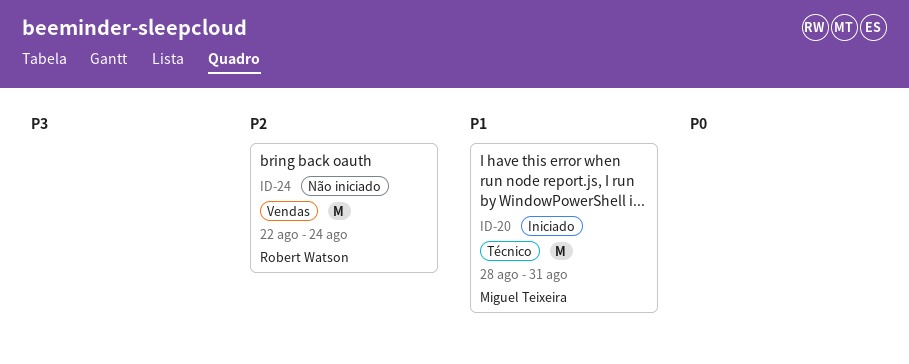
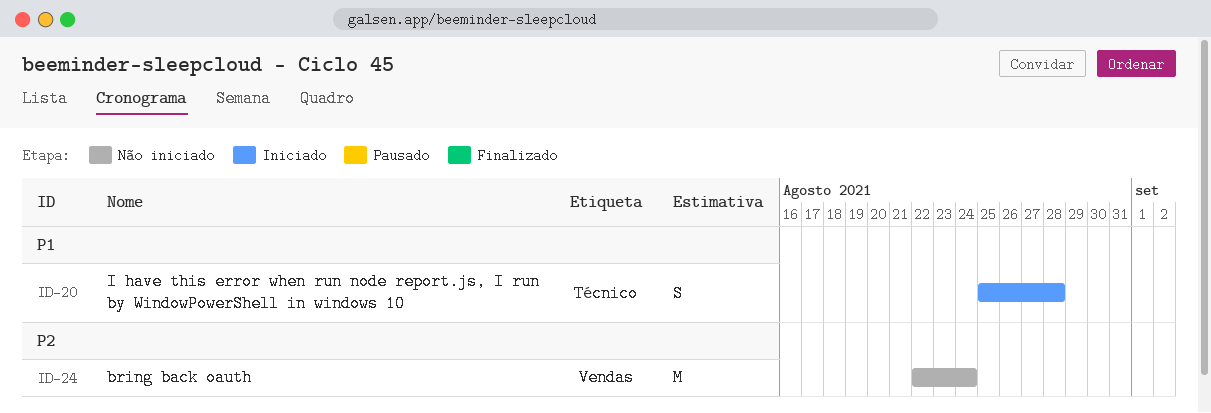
ID-20, estimate: M -> S
ID-20, start: Aug 28 -> Aug 25
ID-20, due: Aug 31 -> Aug 28

